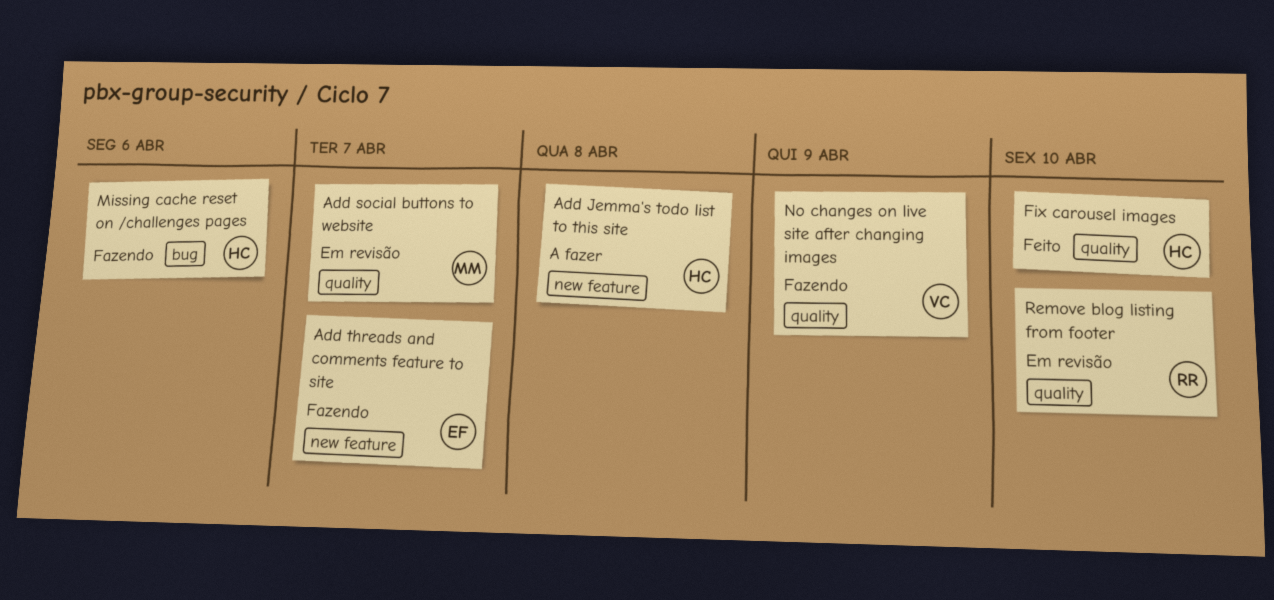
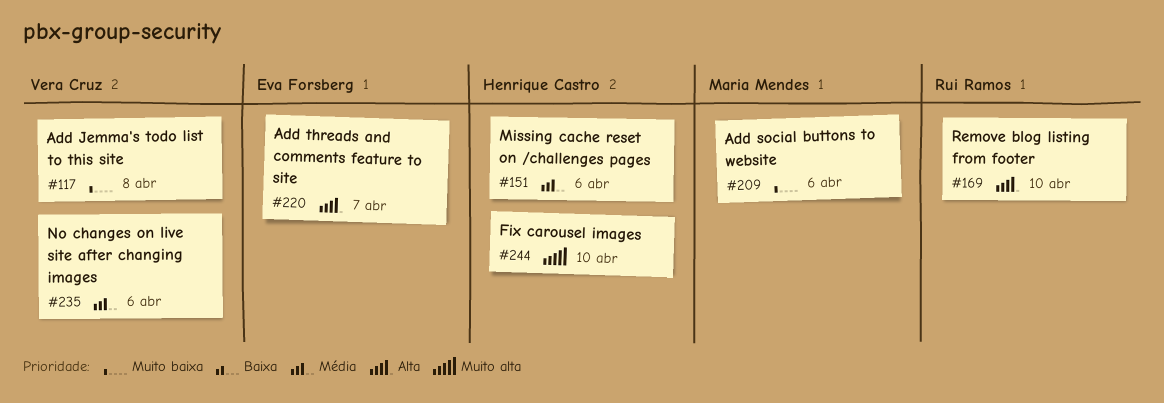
Add Jemma's todo list to this site, owner: Henrique Castro -> Vera Cruz
Add social buttons to website, due: Apr 7 -> Apr 6
No changes on live site after changing images, due: Apr 9 -> Apr 6

